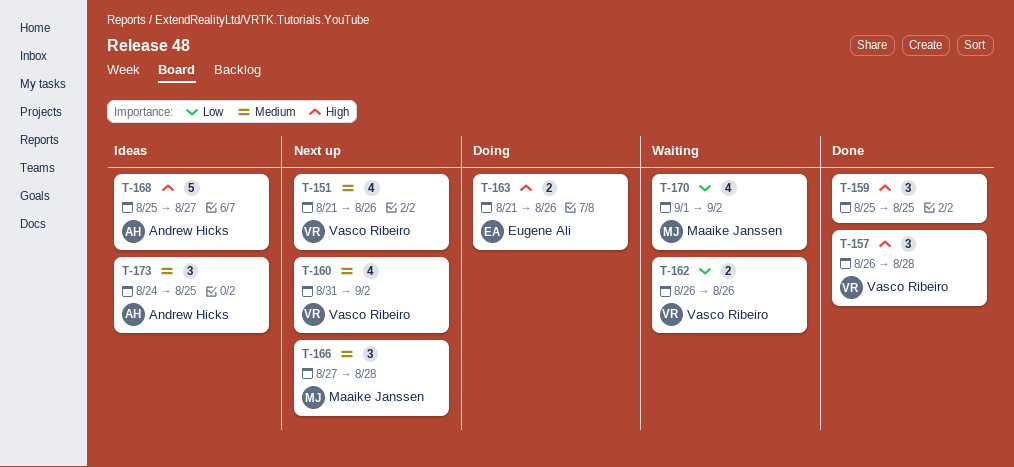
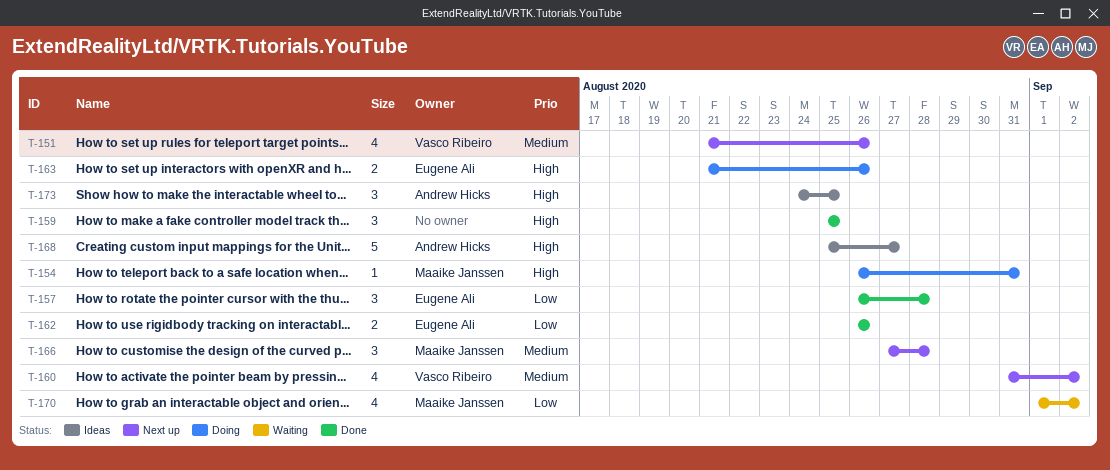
T-154: none -> present
T-157, owner: Vasco Ribeiro -> Eugene Ali
T-157, priority: High -> Low
T-162, status: Waiting -> Done
T-162, owner: Vasco Ribeiro -> Eugene Ali
T-173, priority: Medium -> High

